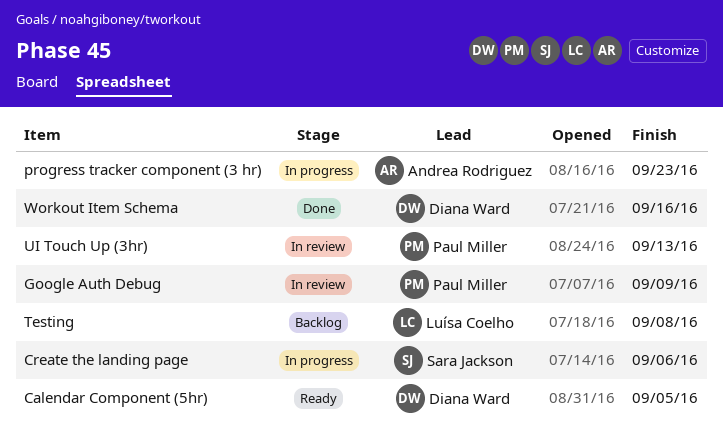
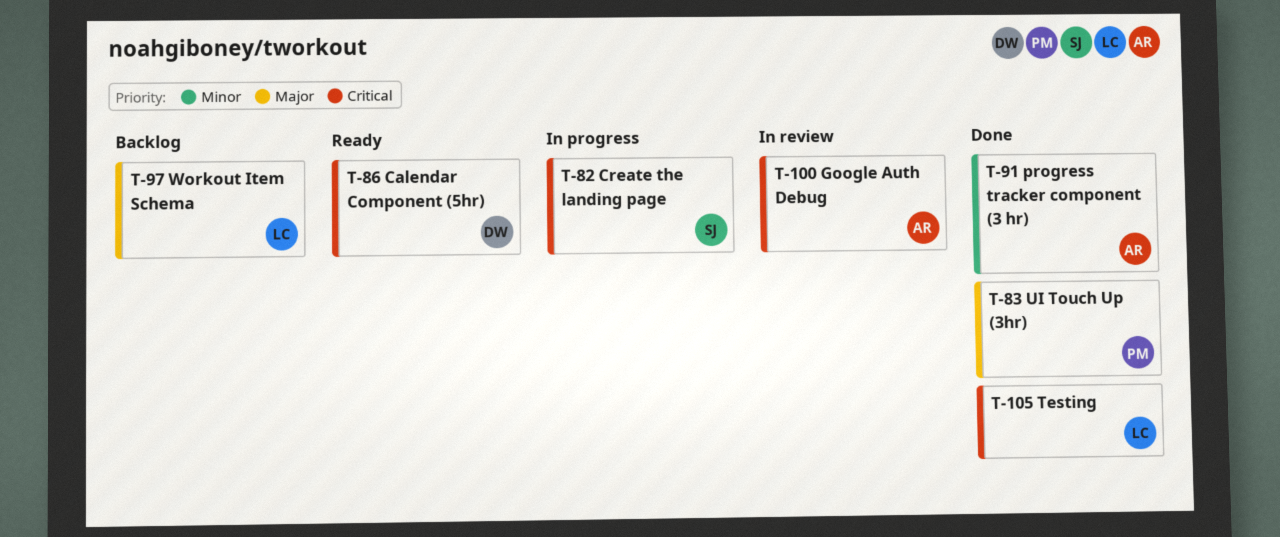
Google Auth Debug, owner: Paul Miller -> Andrea Rodriguez
progress tracker component (3 hr), status: In progress -> Done
Testing, status: Backlog -> Done
UI Touch Up (3hr), status: In review -> Done
Workout Item Schema, status: Done -> Backlog
Workout Item Schema, owner: Diana Ward -> Luísa Coelho

